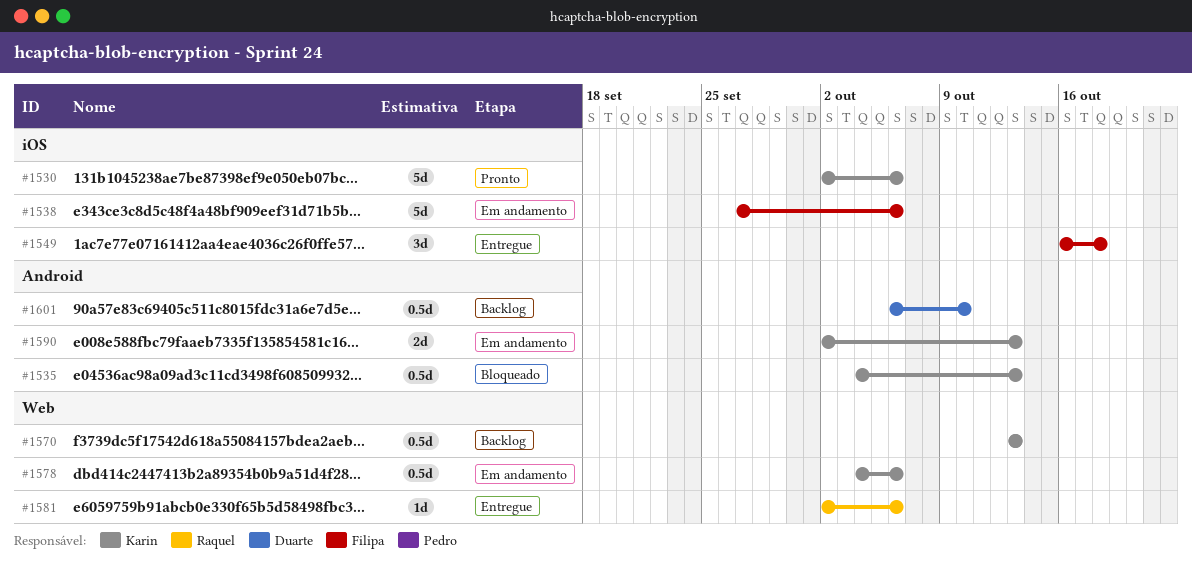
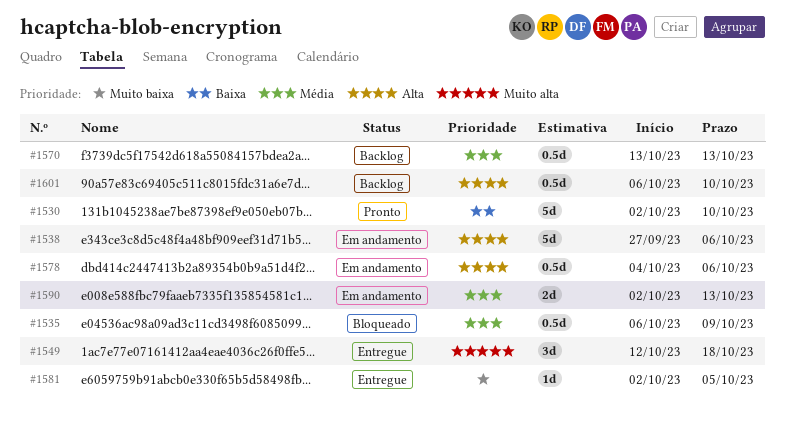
#1530, due: Oct 6 -> Oct 10
#1535, start: Oct 4 -> Oct 6
#1535, due: Oct 13 -> Oct 9
#1549, start: Oct 16 -> Oct 12
#1581, due: Oct 6 -> Oct 5

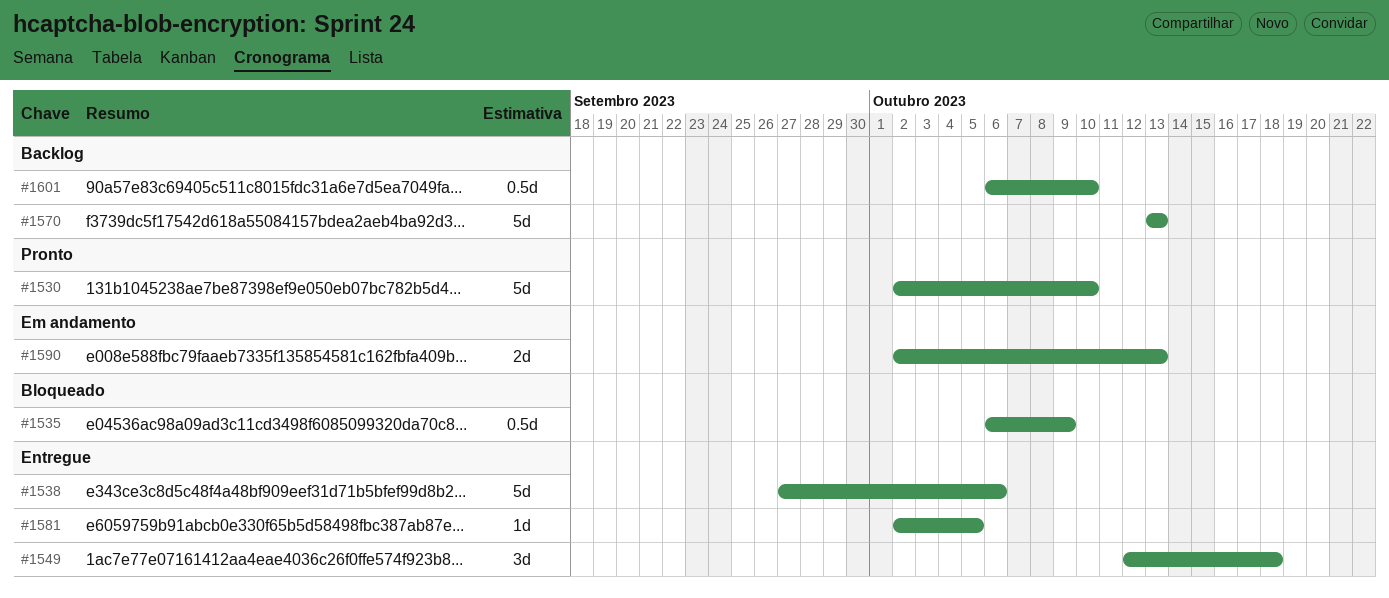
#1538, status: Em andamento -> Entregue
#1570, estimate: 0.5d -> 5d
#1578: present -> none

